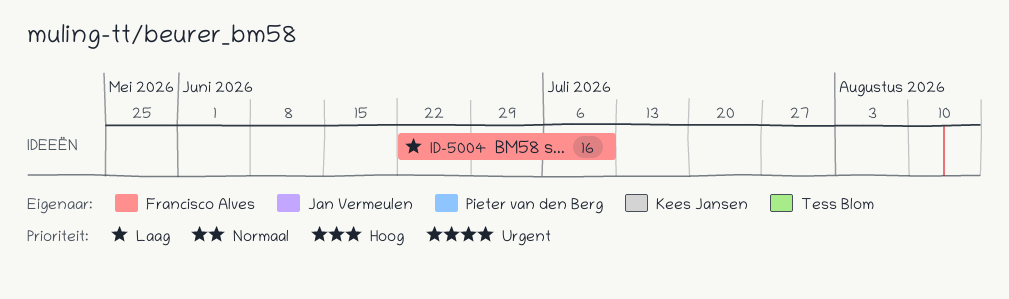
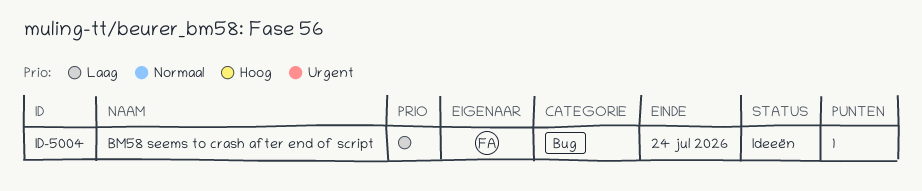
ID-5004, estimate: 16 -> 1
ID-5004, due: Jul 10 -> Jul 24

